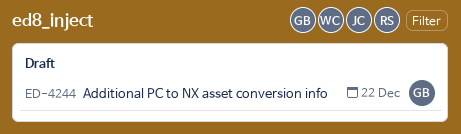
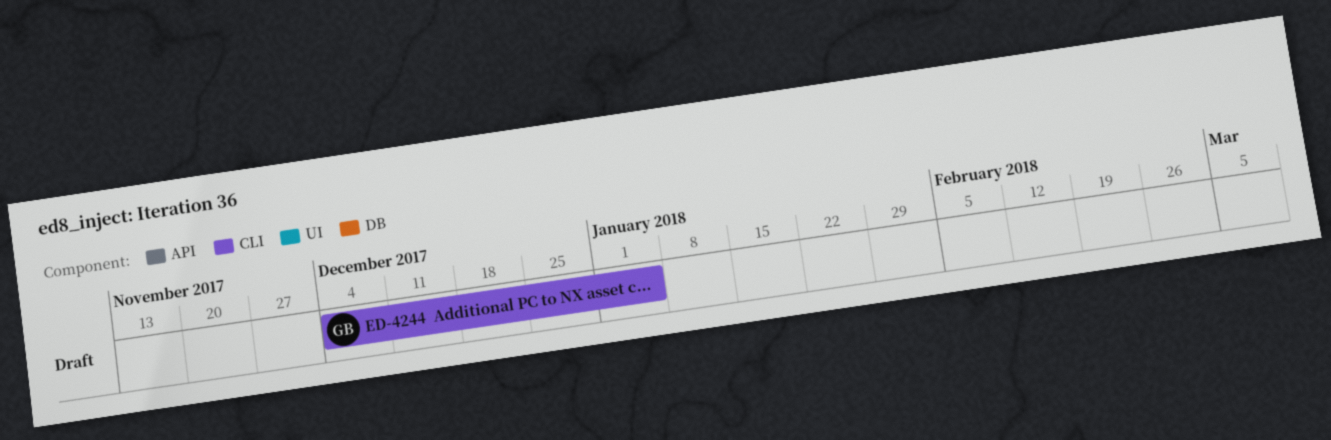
ED-4244, due: Dec 22 -> Jan 5

